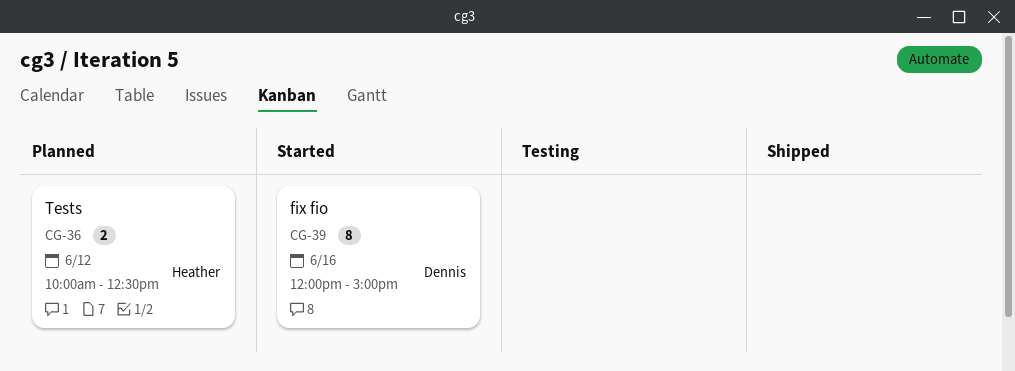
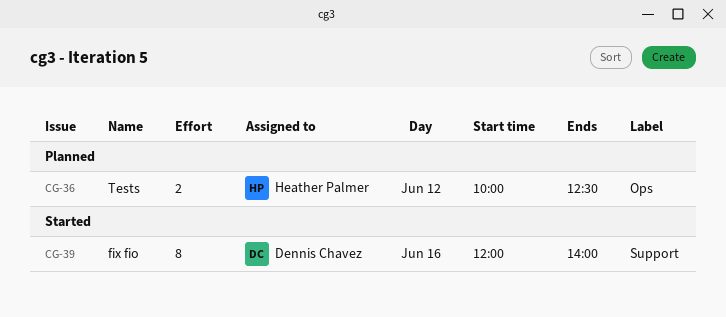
CG-39, ends: 15:00 -> 14:00

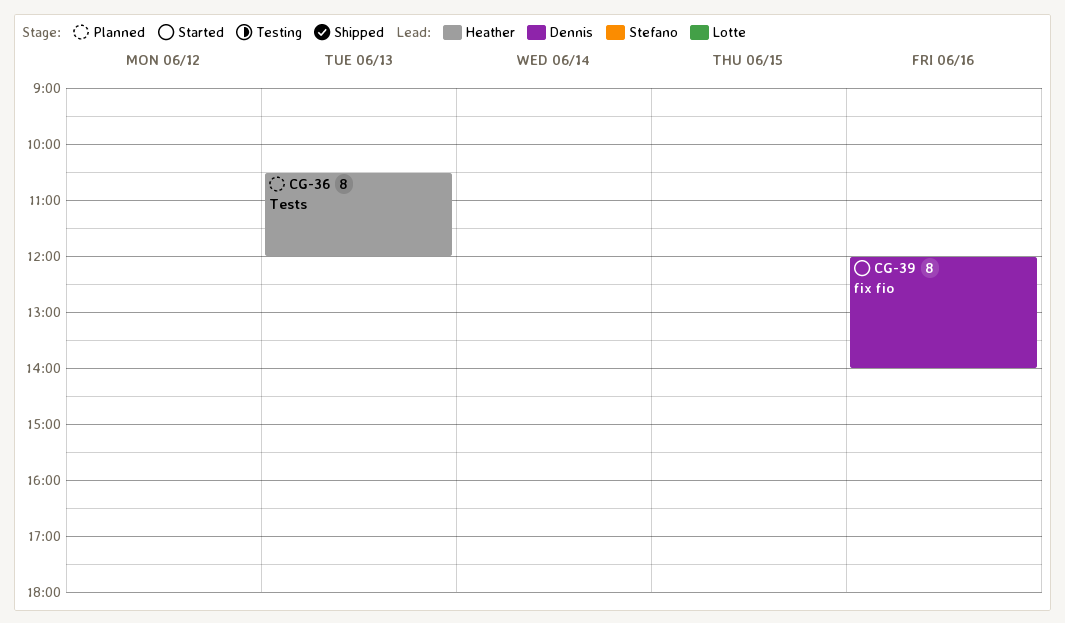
CG-36, estimate: 2 -> 8
CG-36, day: Jun 12 -> Jun 13
CG-36, begins: 10:00 -> 10:30
CG-36, ends: 12:30 -> 12:00

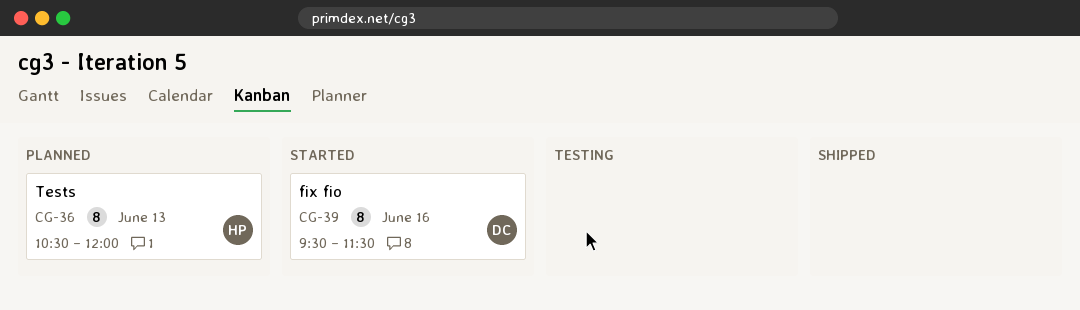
CG-39, begins: 12:00 -> 09:30
CG-39, ends: 14:00 -> 11:30

